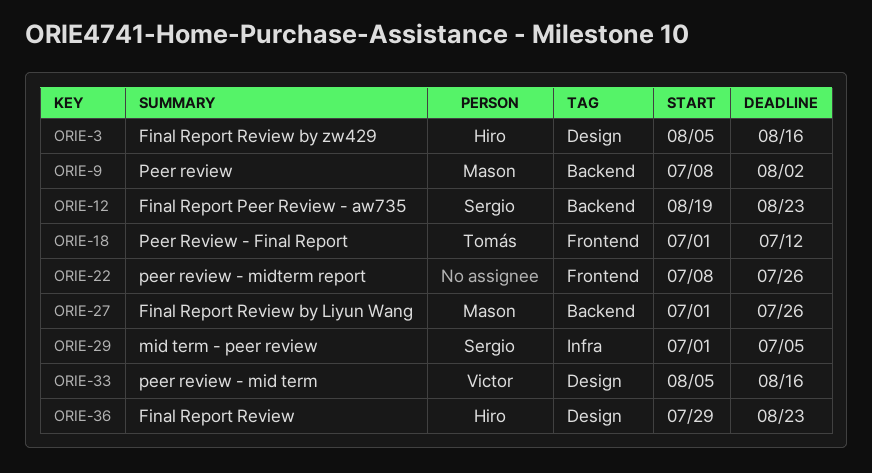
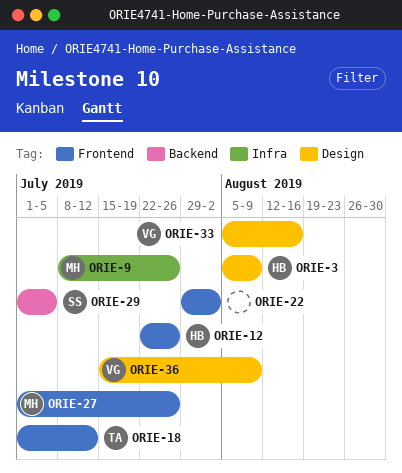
ORIE-3, due: Aug 16 -> Aug 9
ORIE-9, label: Backend -> Infra
ORIE-9, due: Aug 2 -> Jul 26
ORIE-12, owner: Sergio -> Hiro
ORIE-12, label: Backend -> Frontend
ORIE-12, start: Aug 19 -> Jul 22
ORIE-12, due: Aug 23 -> Jul 26
ORIE-22, start: Jul 8 -> Jul 29
ORIE-22, due: Jul 26 -> Aug 2
ORIE-27, label: Backend -> Frontend
ORIE-29, label: Infra -> Backend
ORIE-36, owner: Hiro -> Victor
ORIE-36, start: Jul 29 -> Jul 15
ORIE-36, due: Aug 23 -> Aug 9

